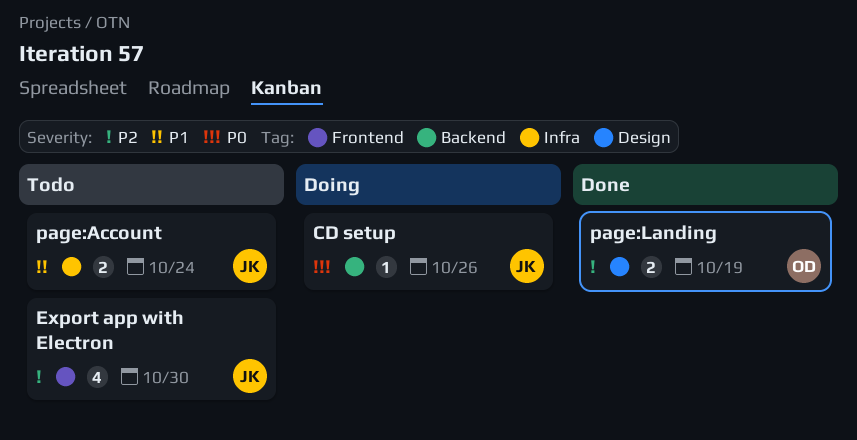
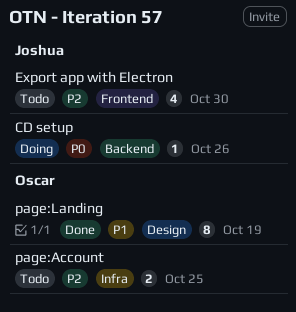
page:Account, owner: Joshua -> Oscar
page:Account, priority: P1 -> P2
page:Account, due: Oct 24 -> Oct 25
page:Landing, priority: P2 -> P1
page:Landing, estimate: 2 -> 8

